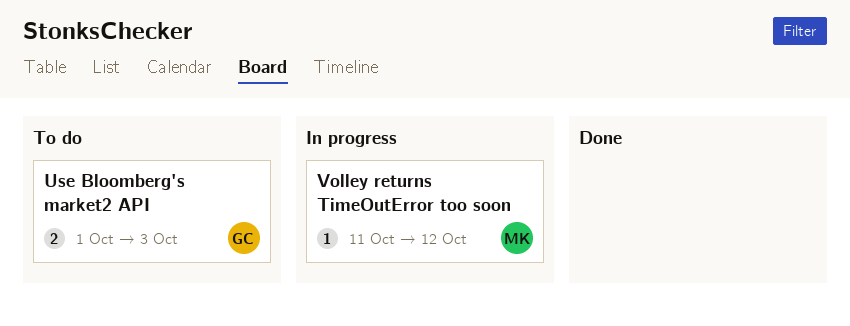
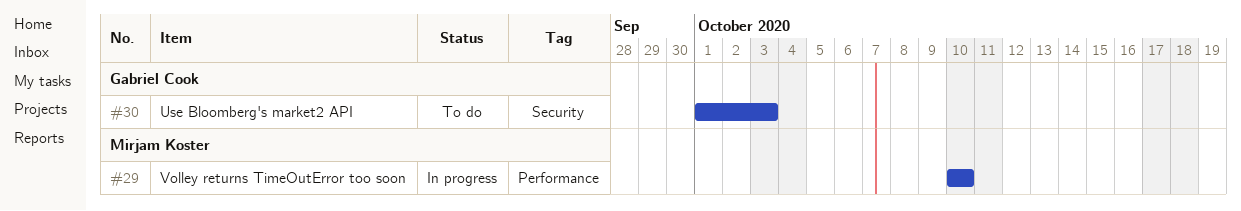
Volley returns TimeOutError too soon, start: Oct 11 -> Oct 10
Volley returns TimeOutError too soon, due: Oct 12 -> Oct 10

